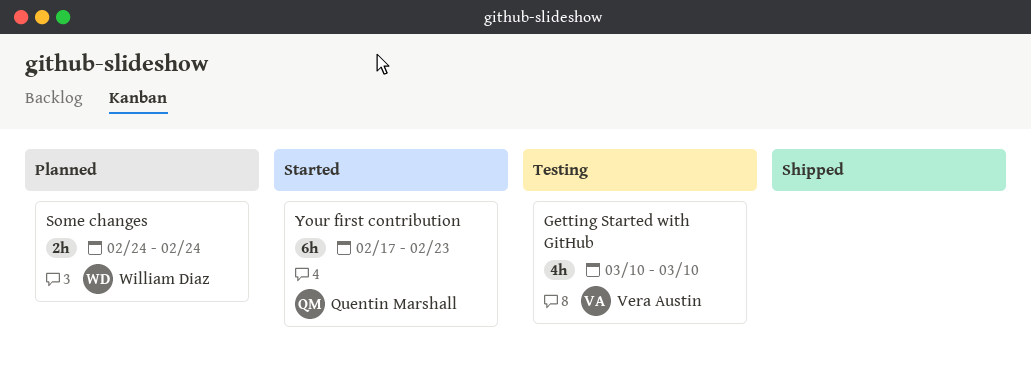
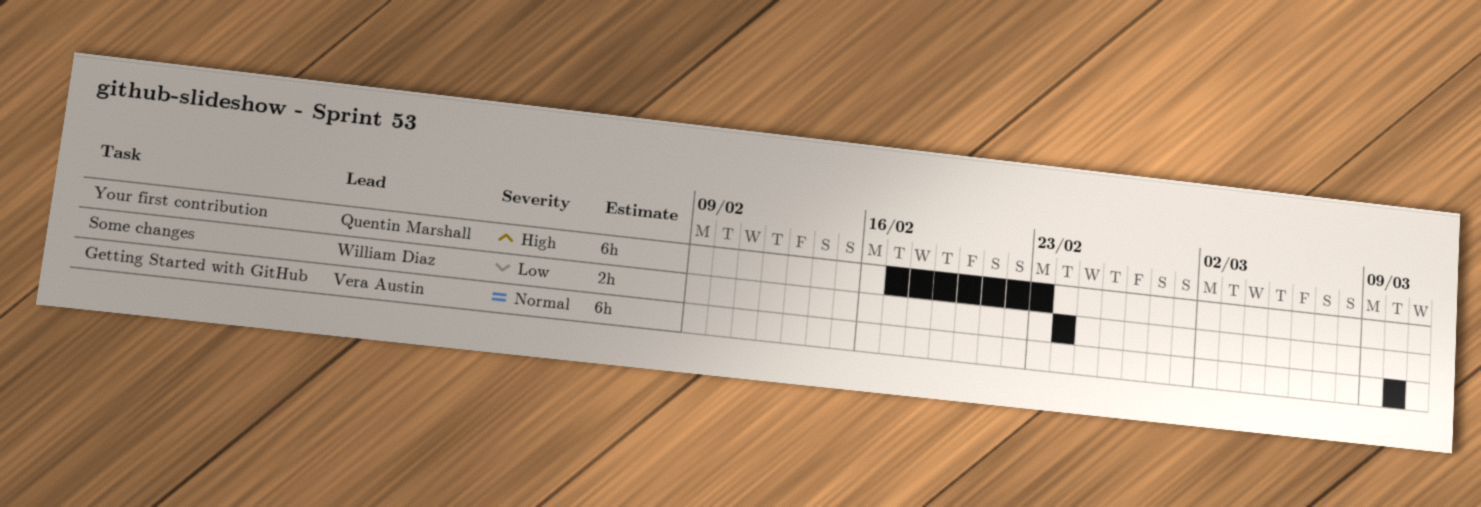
Getting Started with GitHub, estimate: 4h -> 6h

